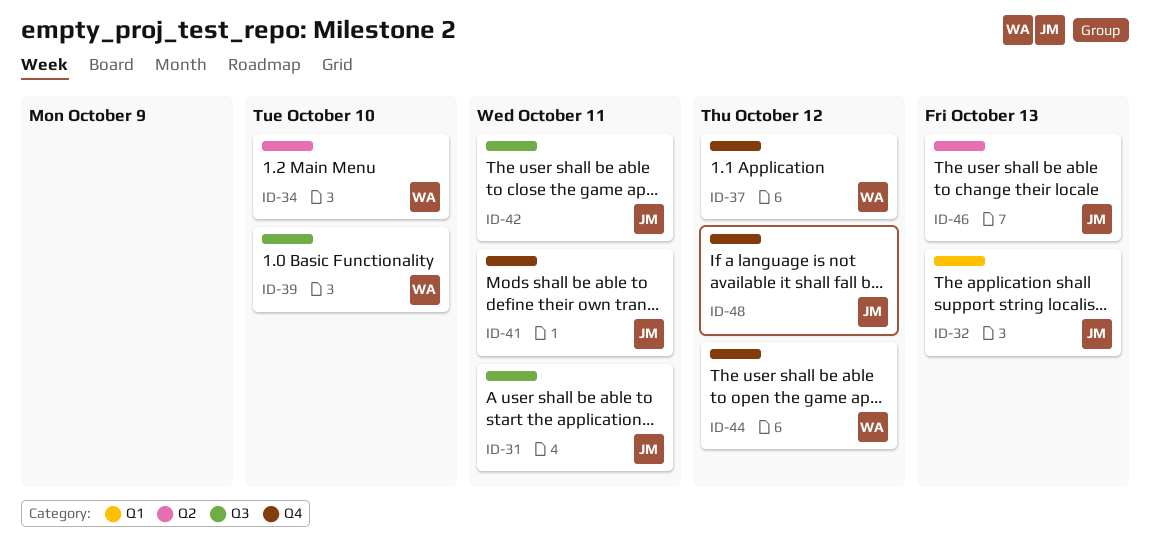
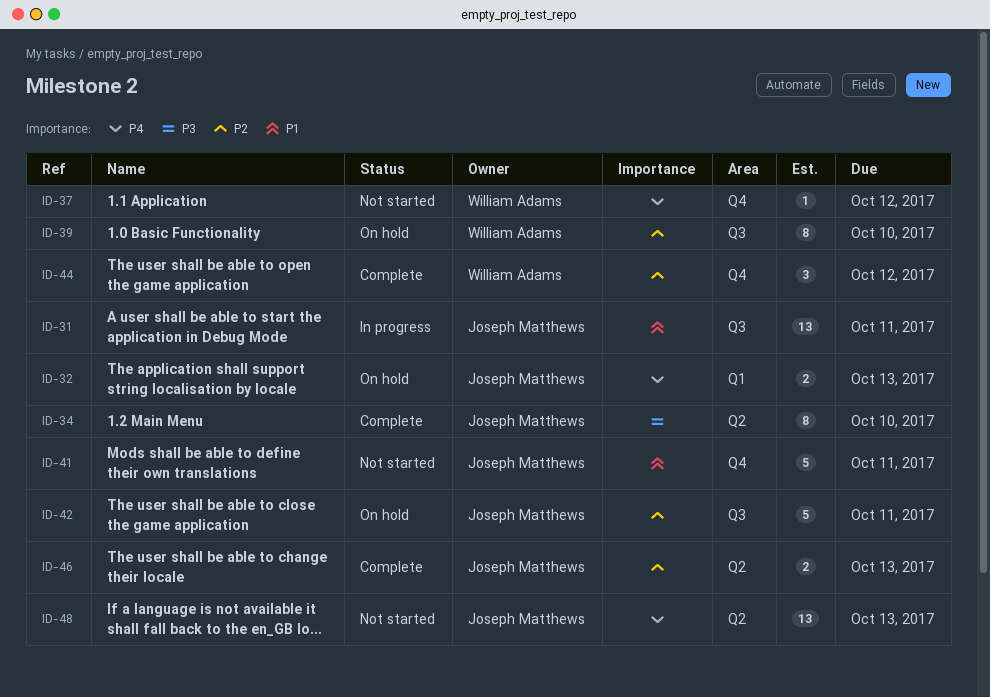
ID-34, owner: William Adams -> Joseph Matthews
ID-48, label: Q4 -> Q2
ID-48, due: Oct 12 -> Oct 13

